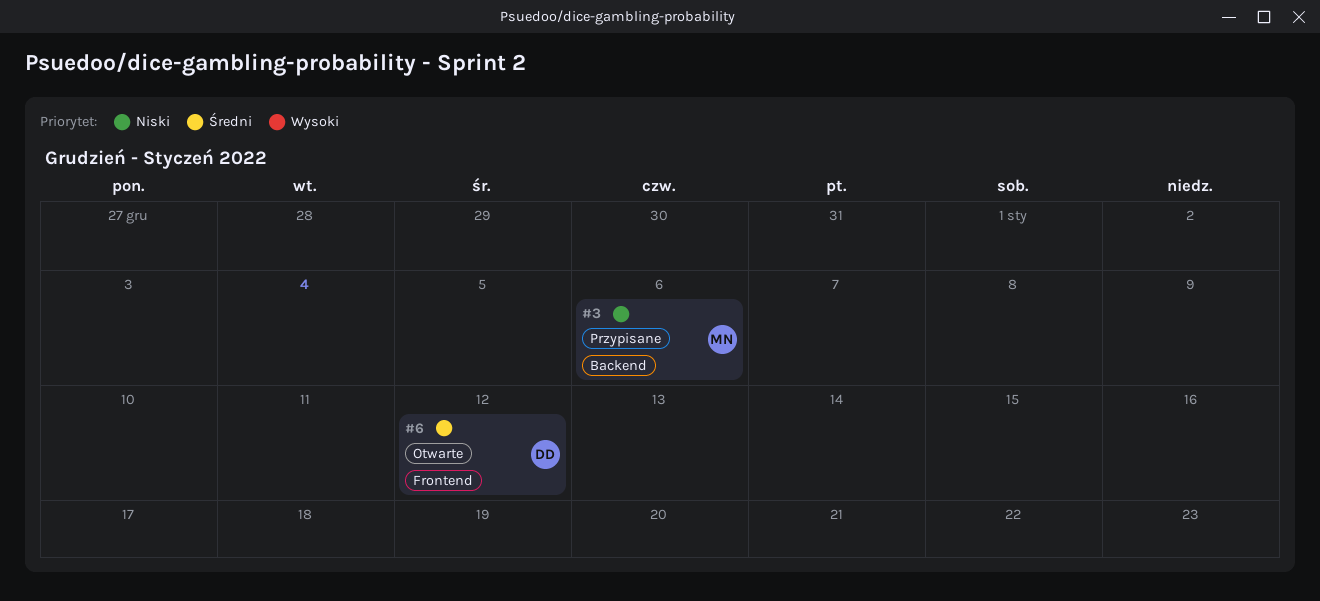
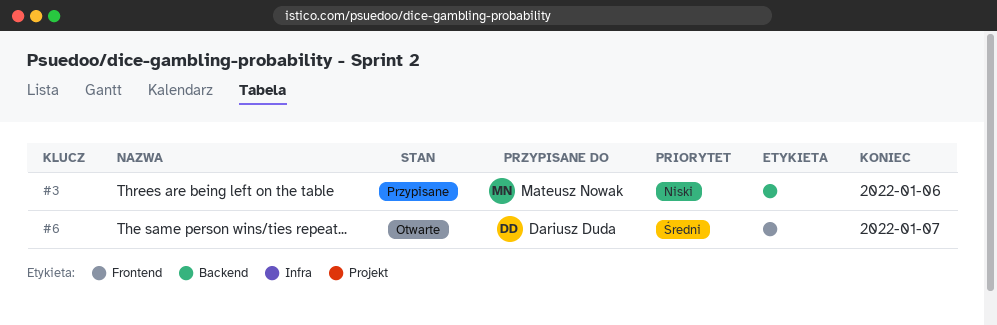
#6, due: Jan 12 -> Jan 7

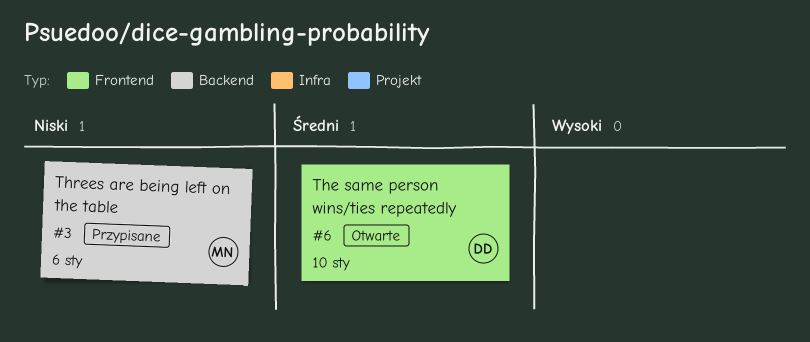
#6, due: Jan 7 -> Jan 10

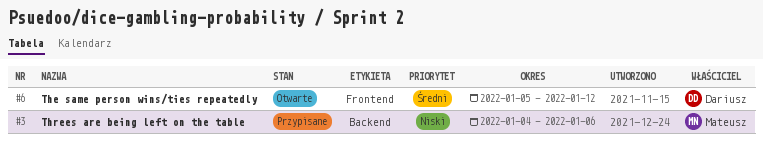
#6, due: Jan 10 -> Jan 12

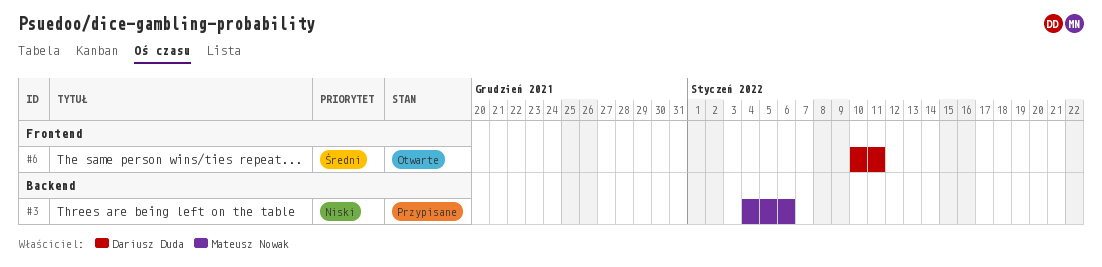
#6, start: Jan 5 -> Jan 10
#6, due: Jan 12 -> Jan 11

